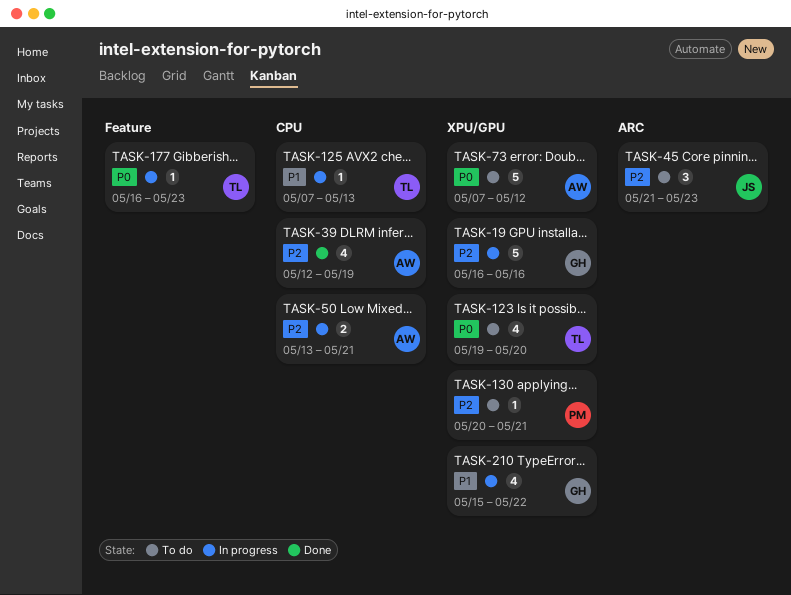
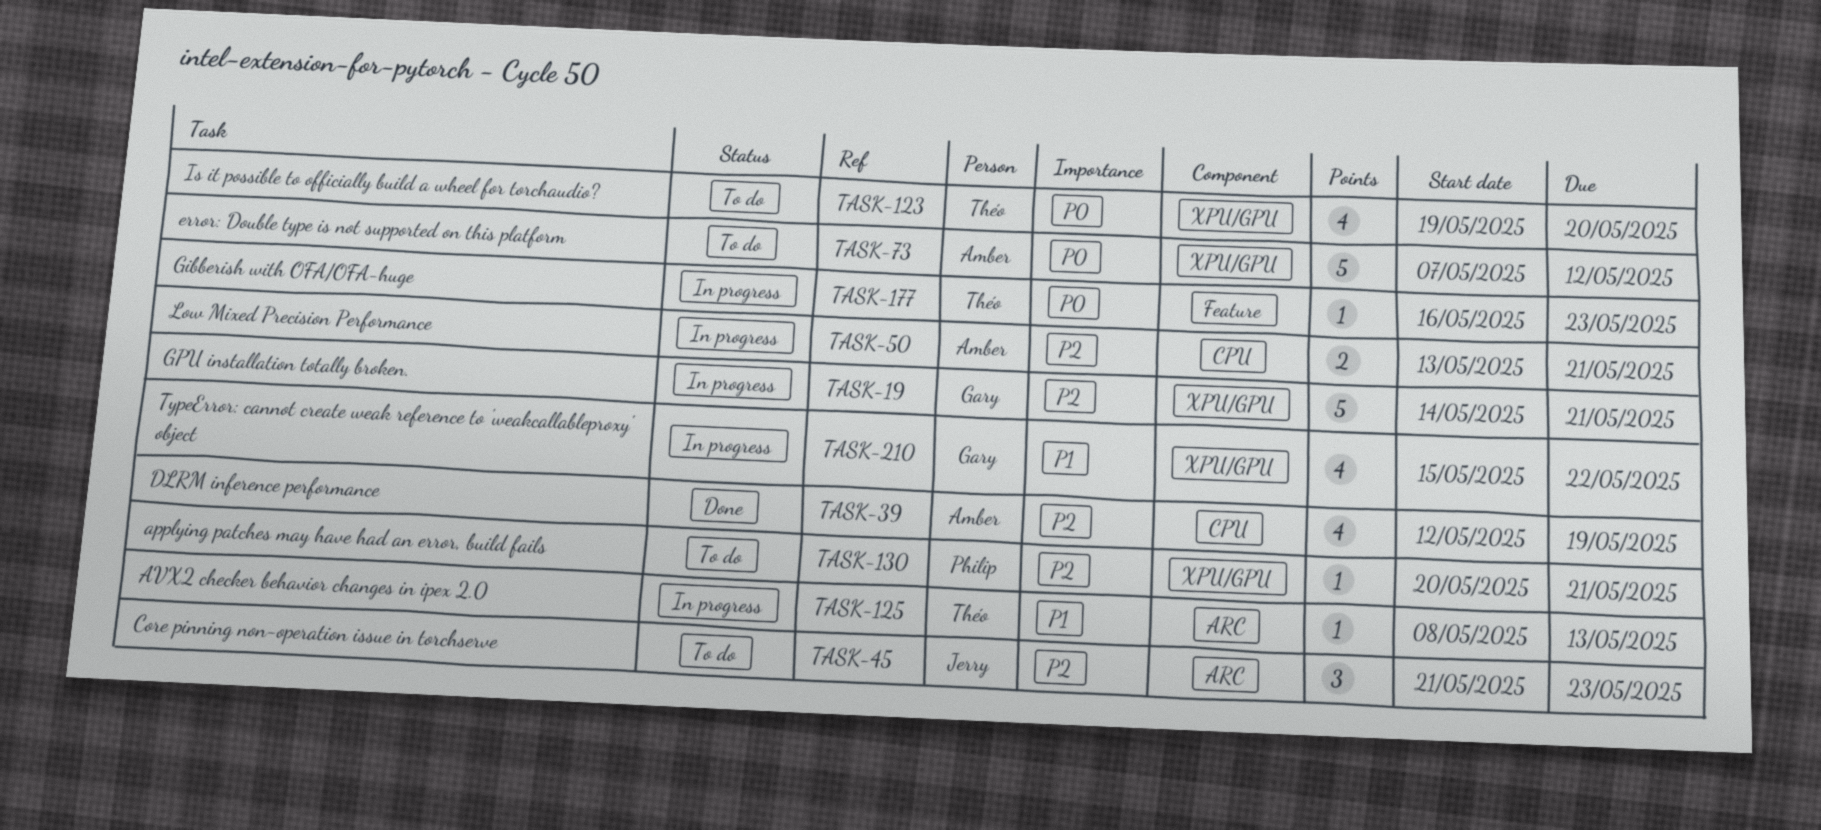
TASK-19, start: May 16 -> May 14
TASK-19, due: May 16 -> May 21
TASK-125, label: CPU -> ARC
TASK-125, start: May 7 -> May 8

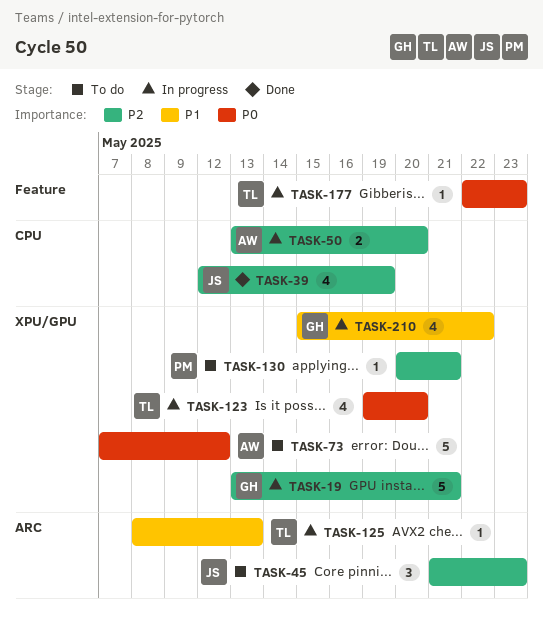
TASK-19, start: May 14 -> May 13
TASK-39, owner: Amber -> Jerry
TASK-50, due: May 21 -> May 20
TASK-123, status: To do -> In progress
TASK-177, start: May 16 -> May 22

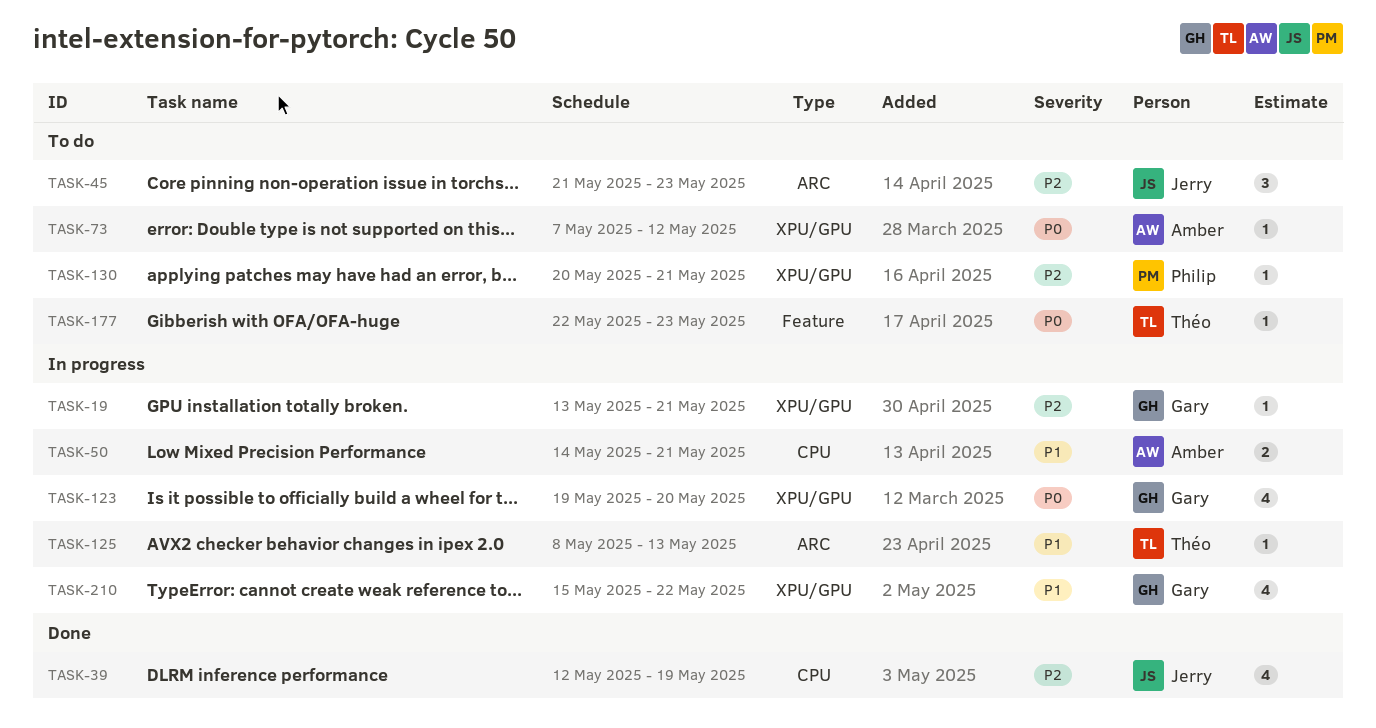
TASK-19, estimate: 5 -> 1
TASK-50, priority: P2 -> P1
TASK-50, start: May 13 -> May 14
TASK-50, due: May 20 -> May 21
TASK-73, estimate: 5 -> 1
TASK-123, owner: Théo -> Gary
TASK-177, status: In progress -> To do

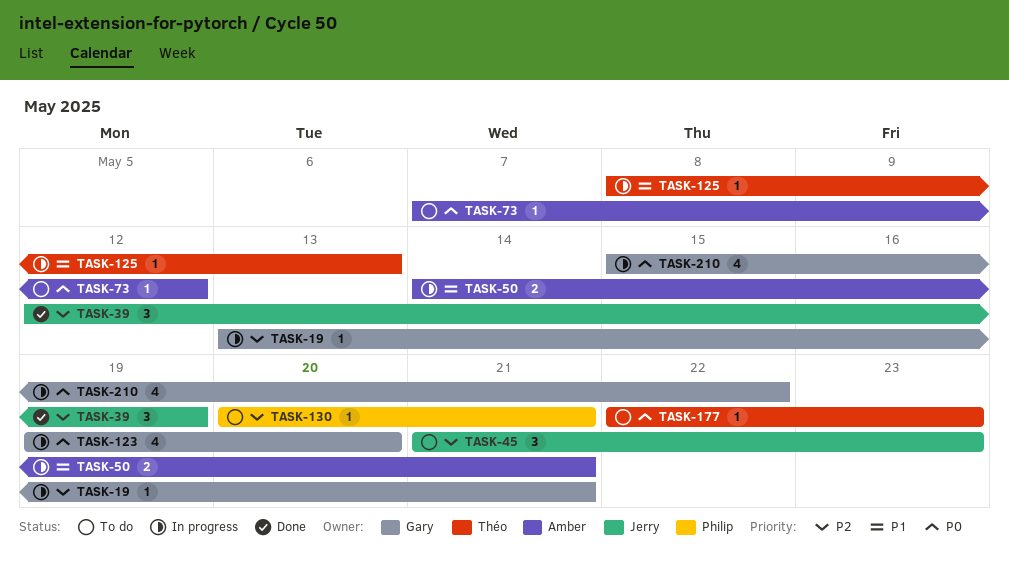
TASK-39, estimate: 4 -> 3
TASK-210, priority: P1 -> P0

